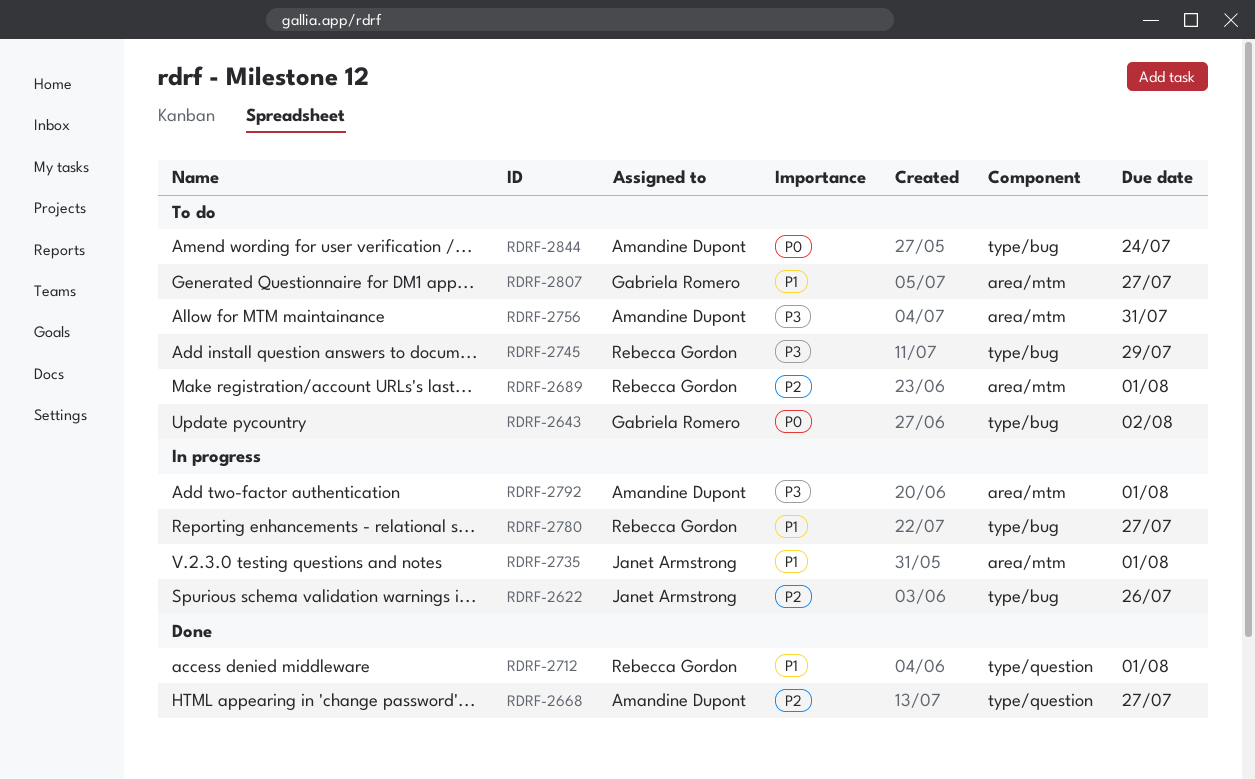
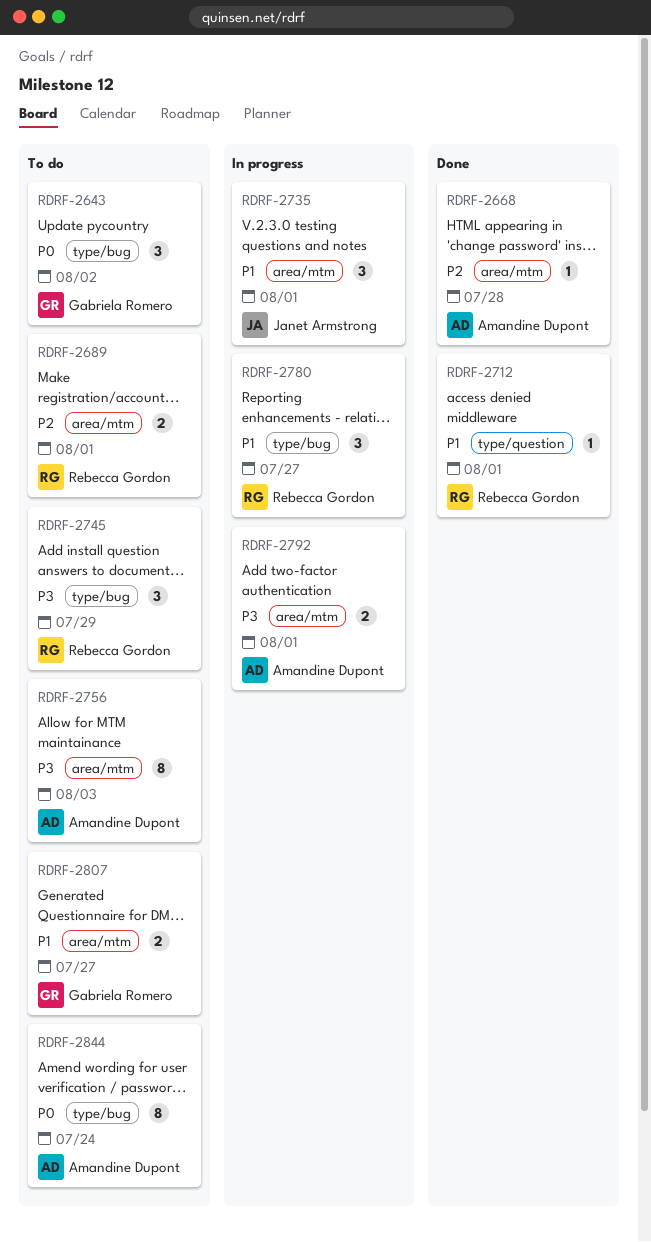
RDRF-2622: present -> none
RDRF-2668, label: type/question -> area/mtm
RDRF-2668, due: Jul 27 -> Jul 28
RDRF-2756, due: Jul 31 -> Aug 3

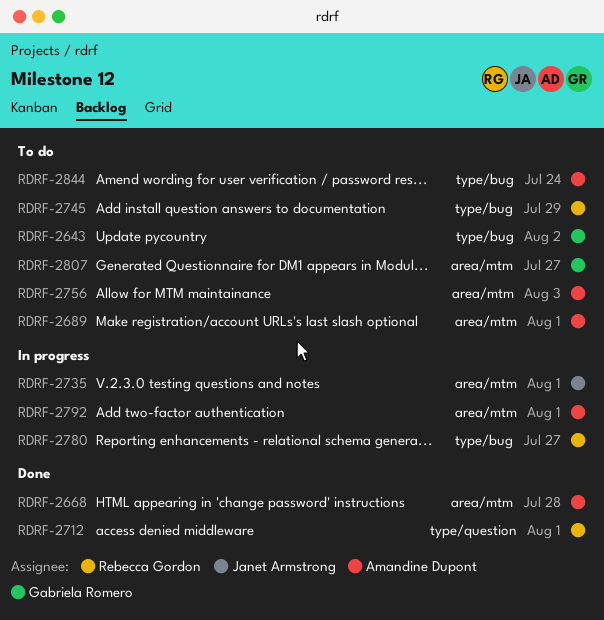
RDRF-2689, owner: Rebecca Gordon -> Amandine Dupont

